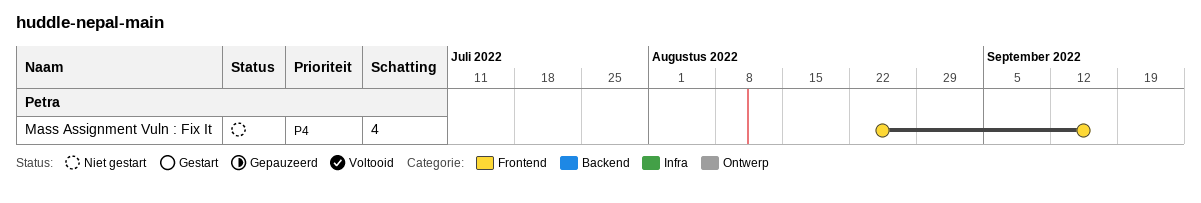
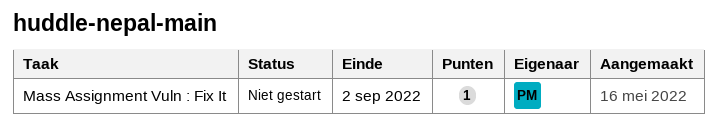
Mass Assignment Vuln : Fix It, estimate: 4 -> 1
Mass Assignment Vuln : Fix It, due: Sep 16 -> Sep 2

